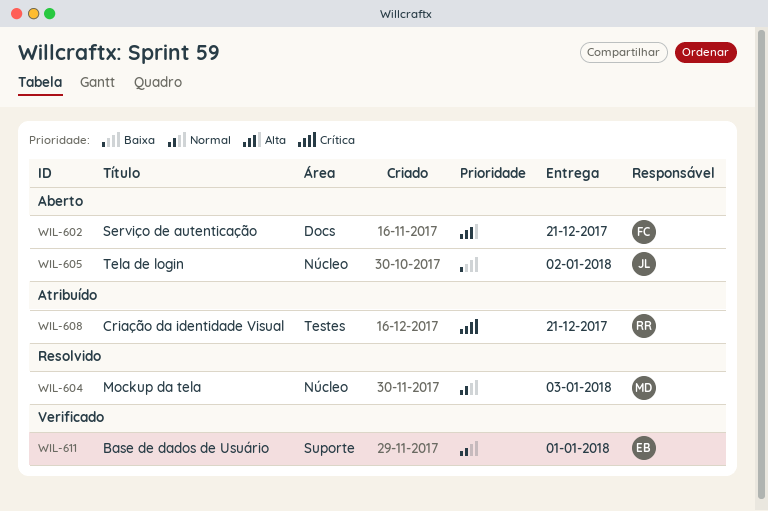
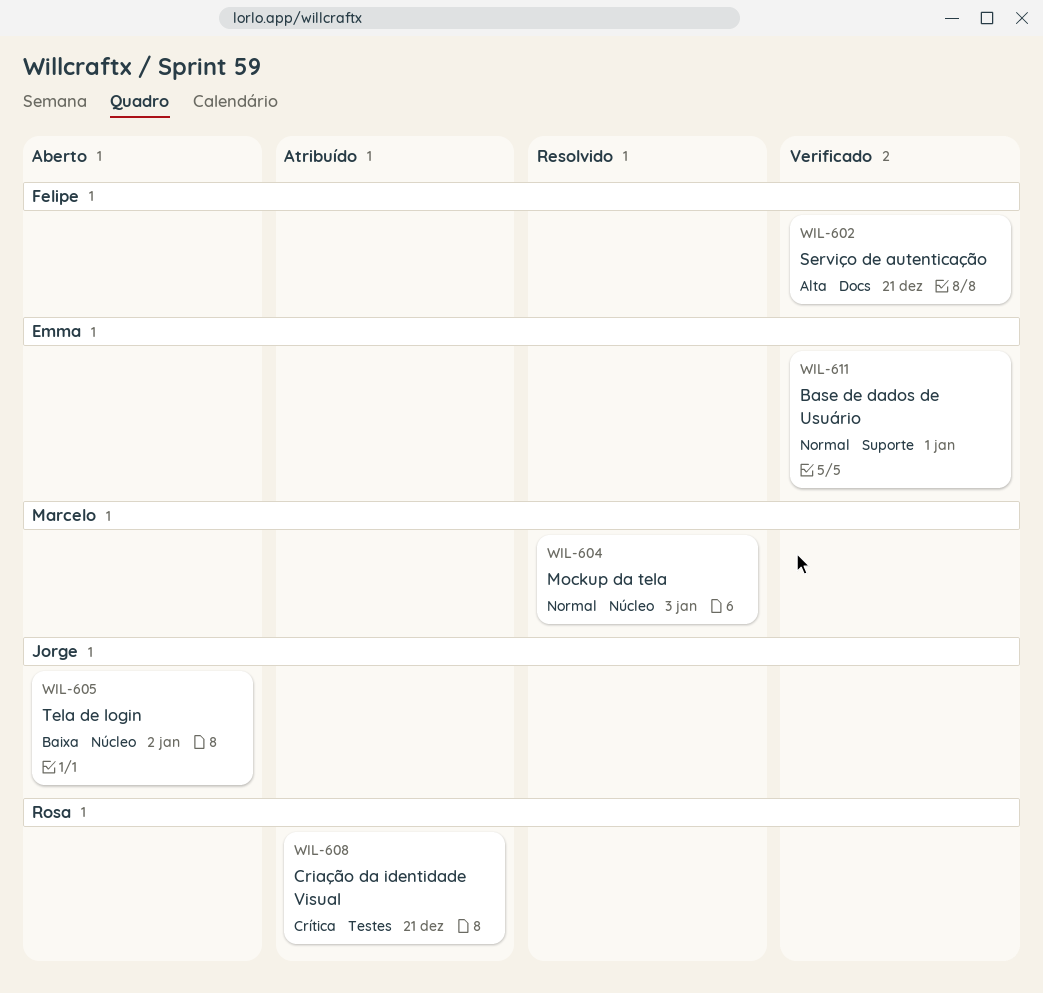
WIL-602, status: Aberto -> Verificado

